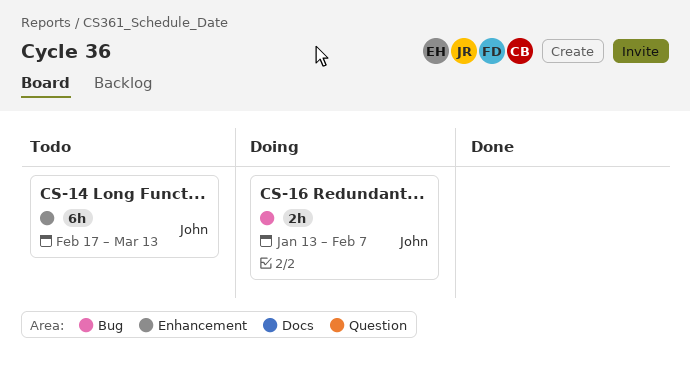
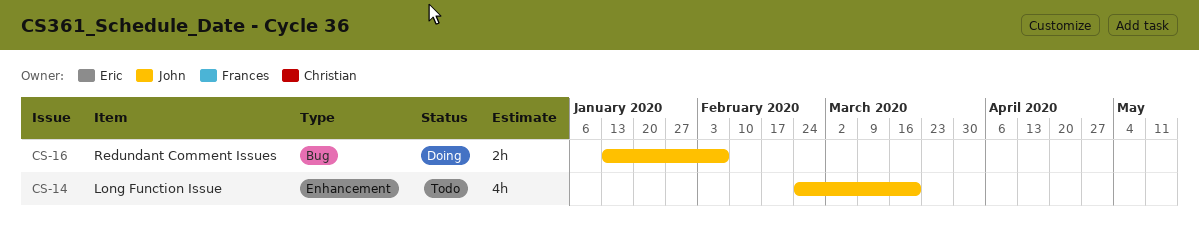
CS-14, estimate: 6h -> 4h
CS-14, start: Feb 17 -> Feb 24
CS-14, due: Mar 13 -> Mar 20

